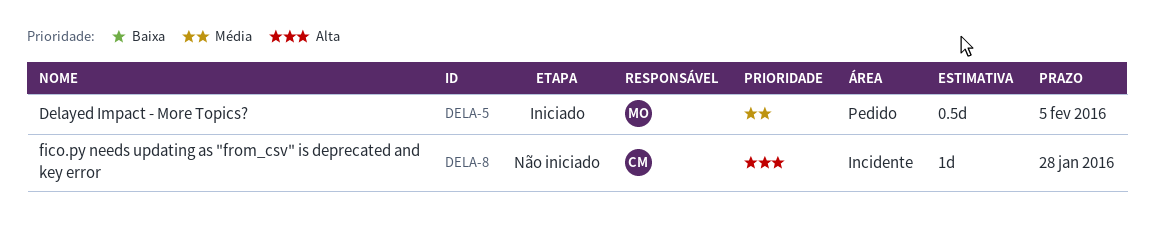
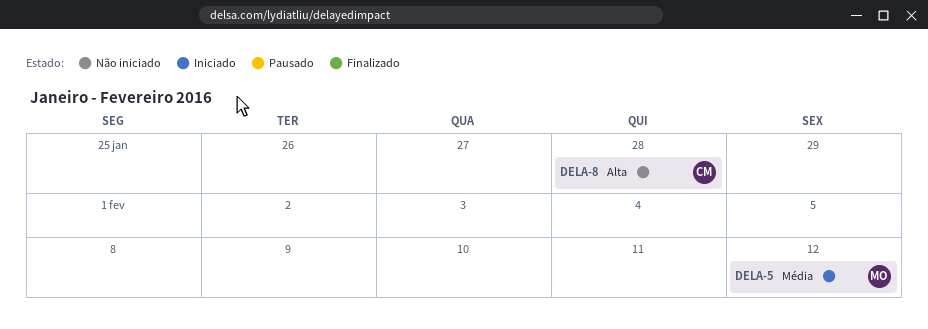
DELA-5, due: Feb 5 -> Feb 12

